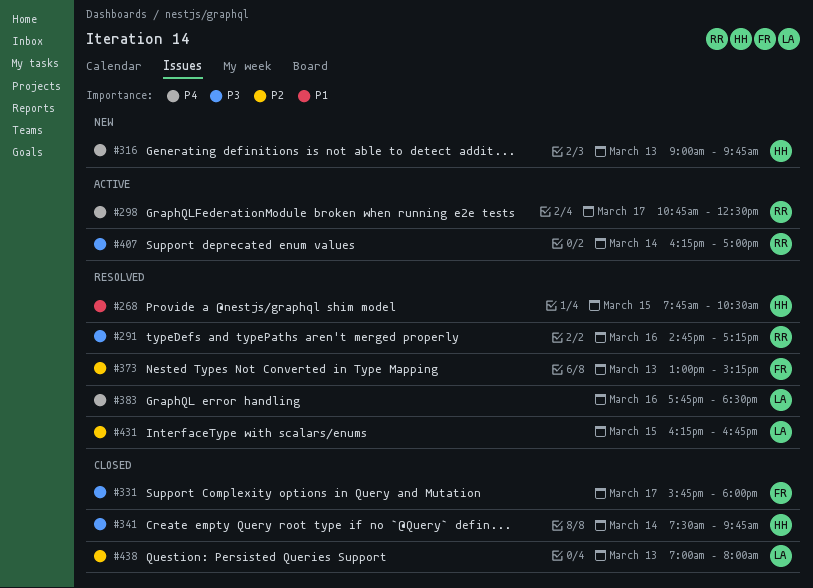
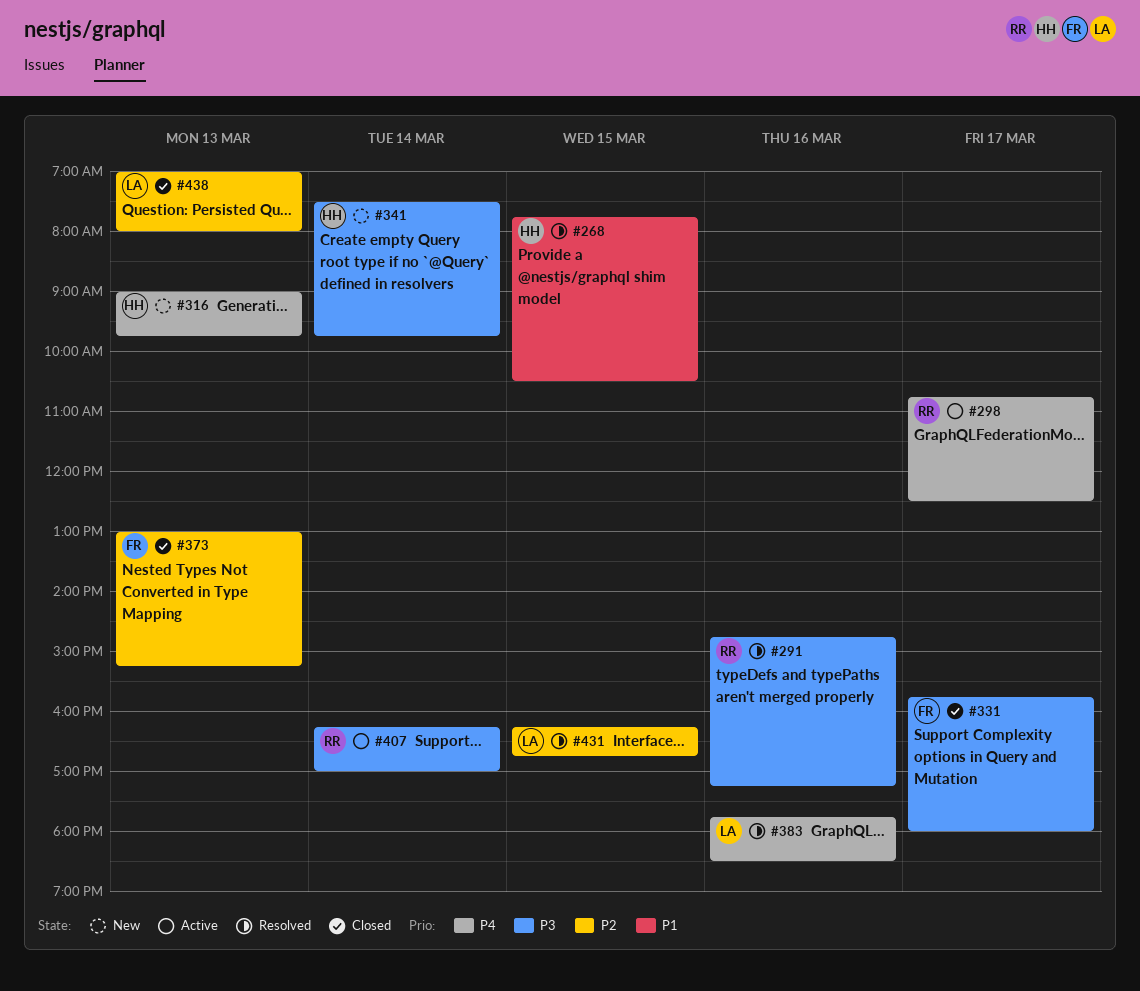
#341, status: Closed -> New
#373, status: Resolved -> Closed

